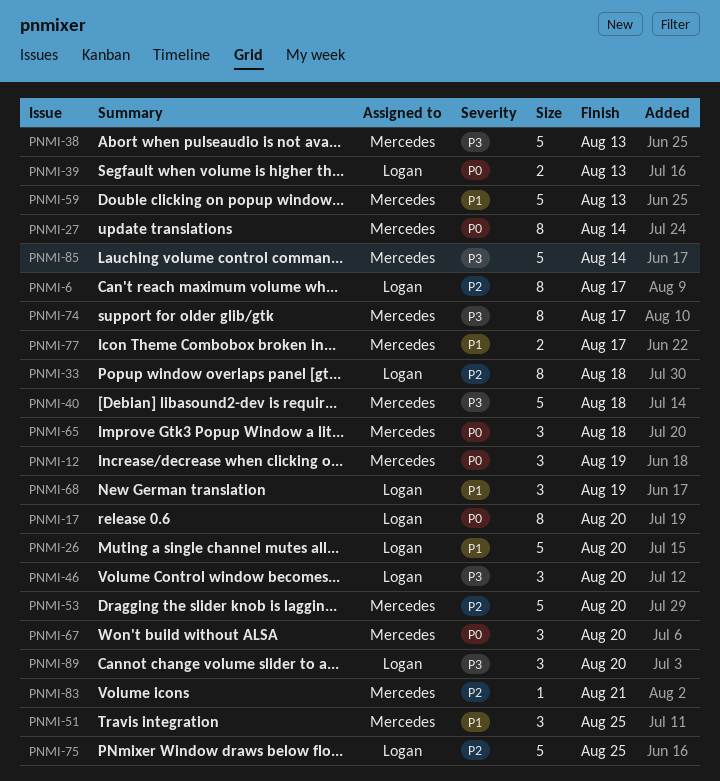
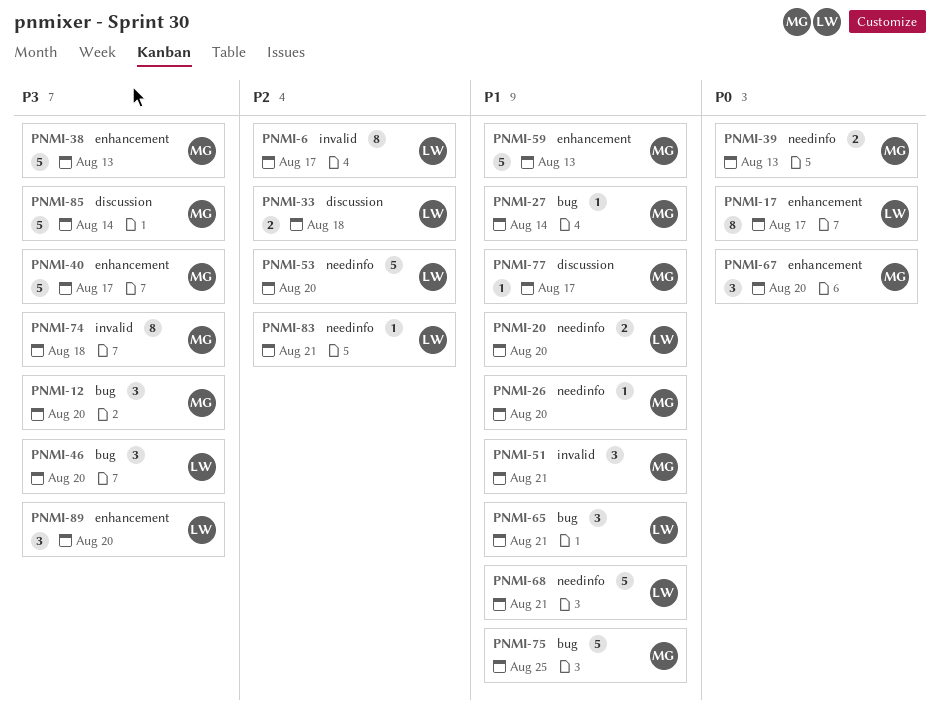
PNMI-12, priority: P0 -> P3
PNMI-12, due: Aug 19 -> Aug 20
PNMI-17, due: Aug 20 -> Aug 17
PNMI-20: none -> present
PNMI-26, owner: Logan -> Mercedes
PNMI-26, estimate: 5 -> 1
PNMI-27, priority: P0 -> P1
PNMI-27, estimate: 8 -> 1
PNMI-33, estimate: 8 -> 2
PNMI-39, owner: Logan -> Mercedes
PNMI-40, due: Aug 18 -> Aug 17
PNMI-51, due: Aug 25 -> Aug 21
PNMI-53, owner: Mercedes -> Logan
PNMI-65, owner: Mercedes -> Logan
PNMI-65, priority: P0 -> P1
PNMI-65, due: Aug 18 -> Aug 21
PNMI-68, estimate: 3 -> 5
PNMI-68, due: Aug 19 -> Aug 21
PNMI-74, due: Aug 17 -> Aug 18
PNMI-75, owner: Logan -> Mercedes
PNMI-75, priority: P2 -> P1
PNMI-77, estimate: 2 -> 1
PNMI-83, owner: Mercedes -> Logan

